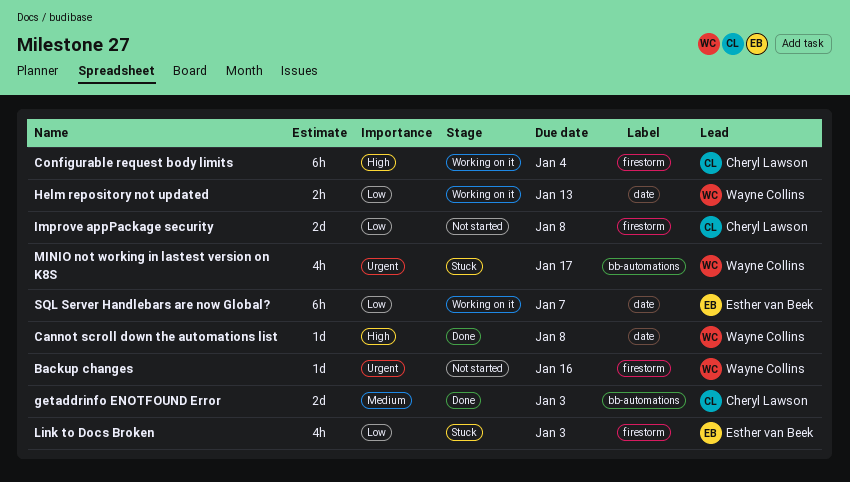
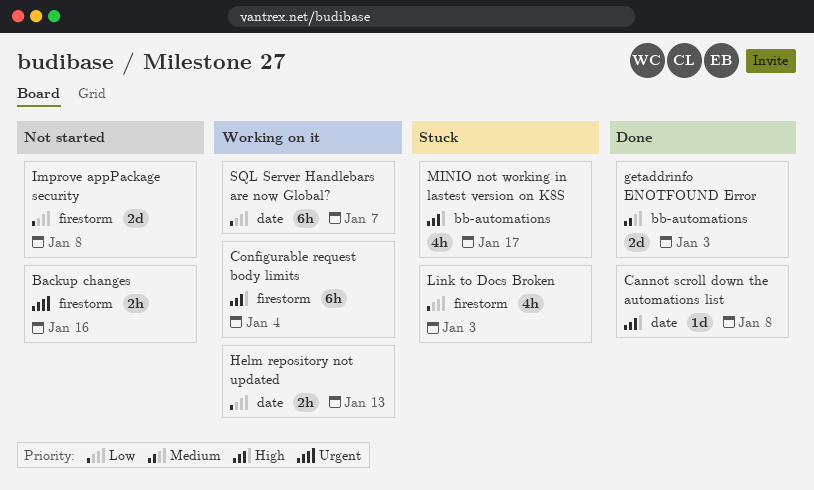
Backup changes, estimate: 1d -> 2h
MINIO not working in lastest version on K8S, priority: Urgent -> High

